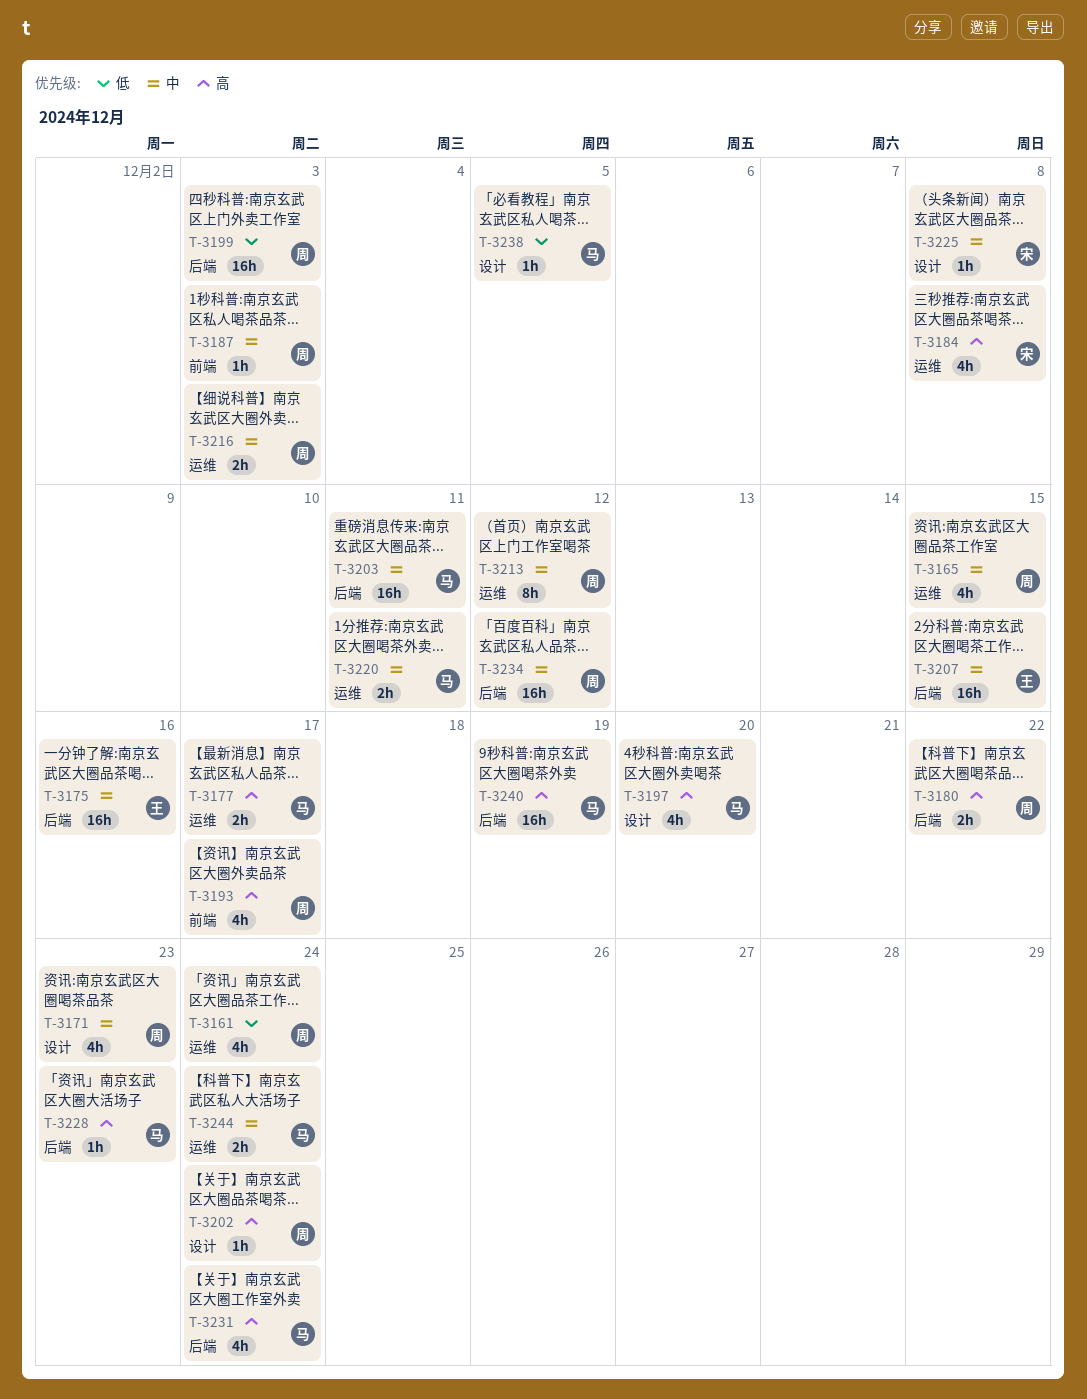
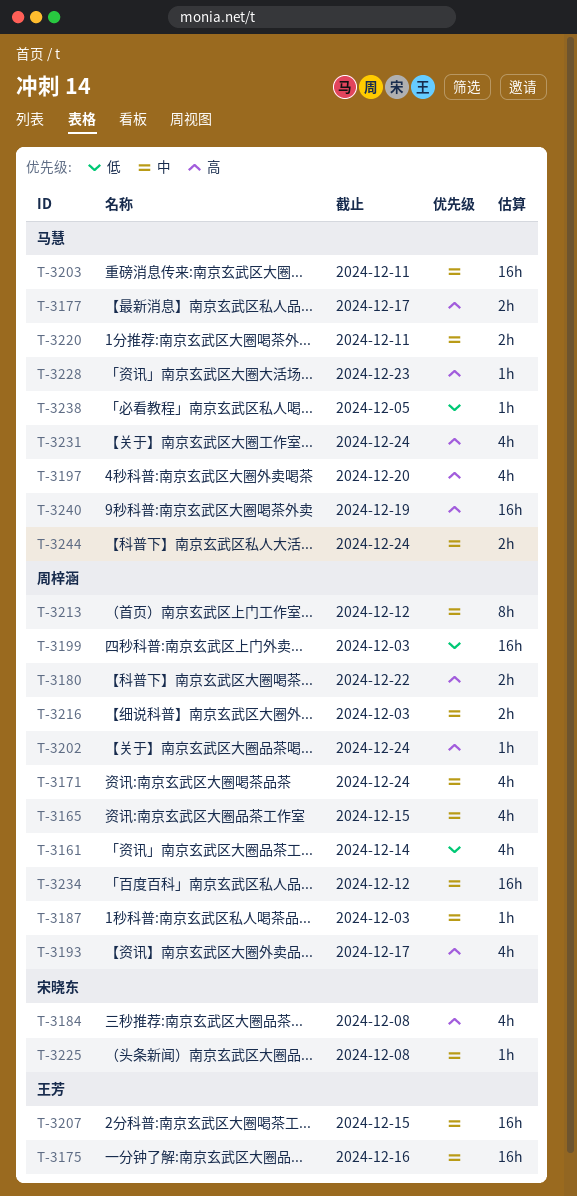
T-3161, due: Dec 24 -> Dec 14
T-3171, due: Dec 23 -> Dec 24

